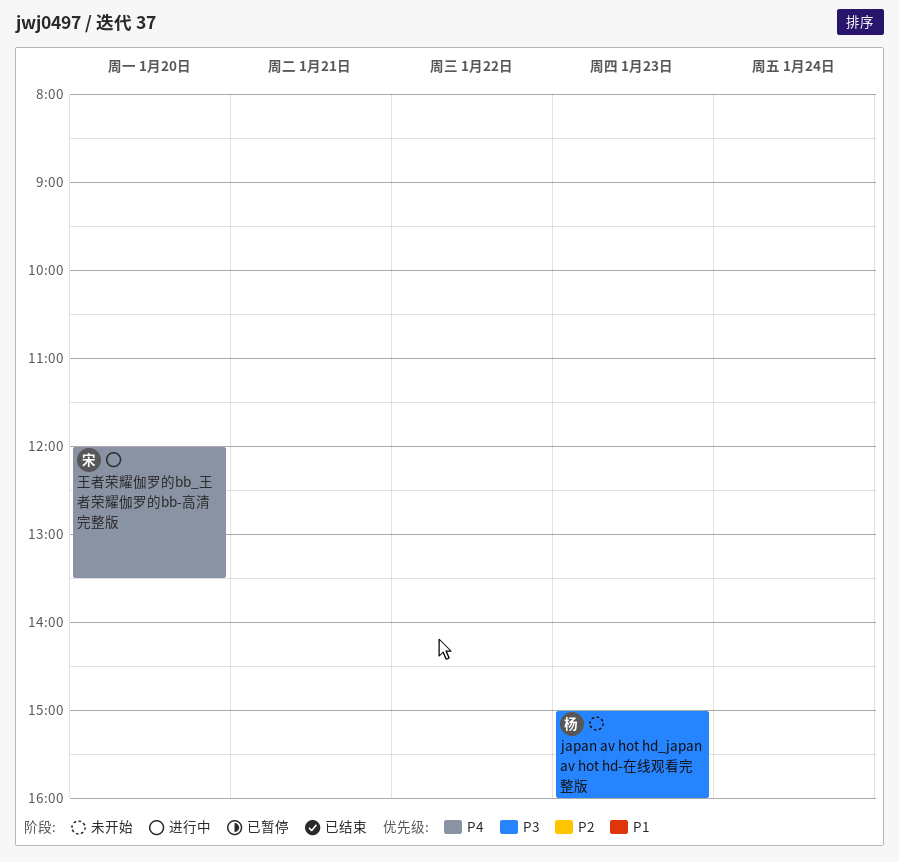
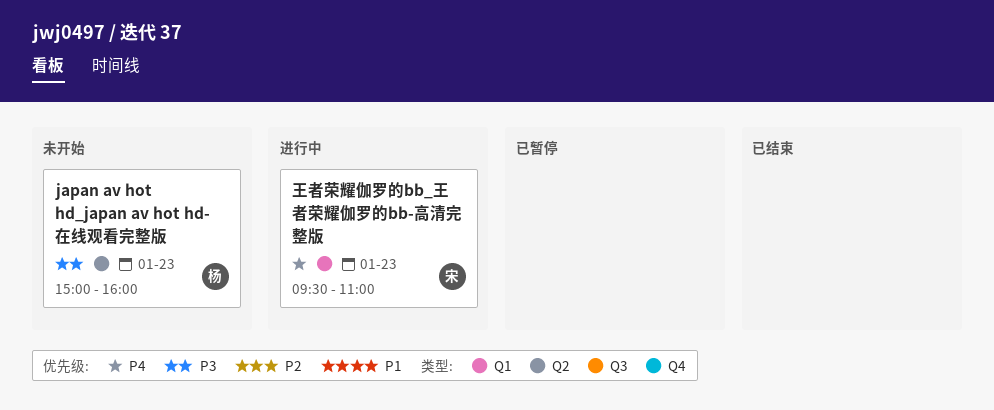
王者荣耀伽罗的bb_王者荣耀伽罗的bb-高清完整版, day: Jan 20 -> Jan 23
王者荣耀伽罗的bb_王者荣耀伽罗的bb-高清完整版, begins: 12:00 -> 09:30
王者荣耀伽罗的bb_王者荣耀伽罗的bb-高清完整版, ends: 13:30 -> 11:00

